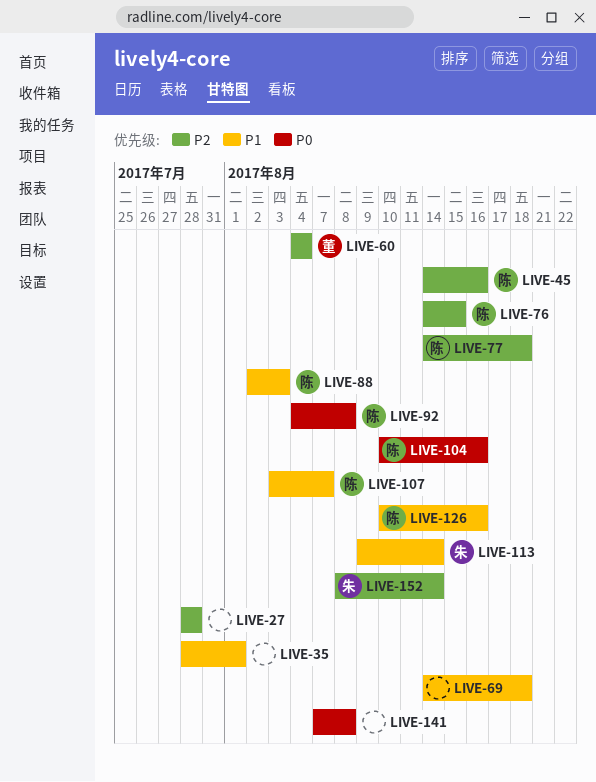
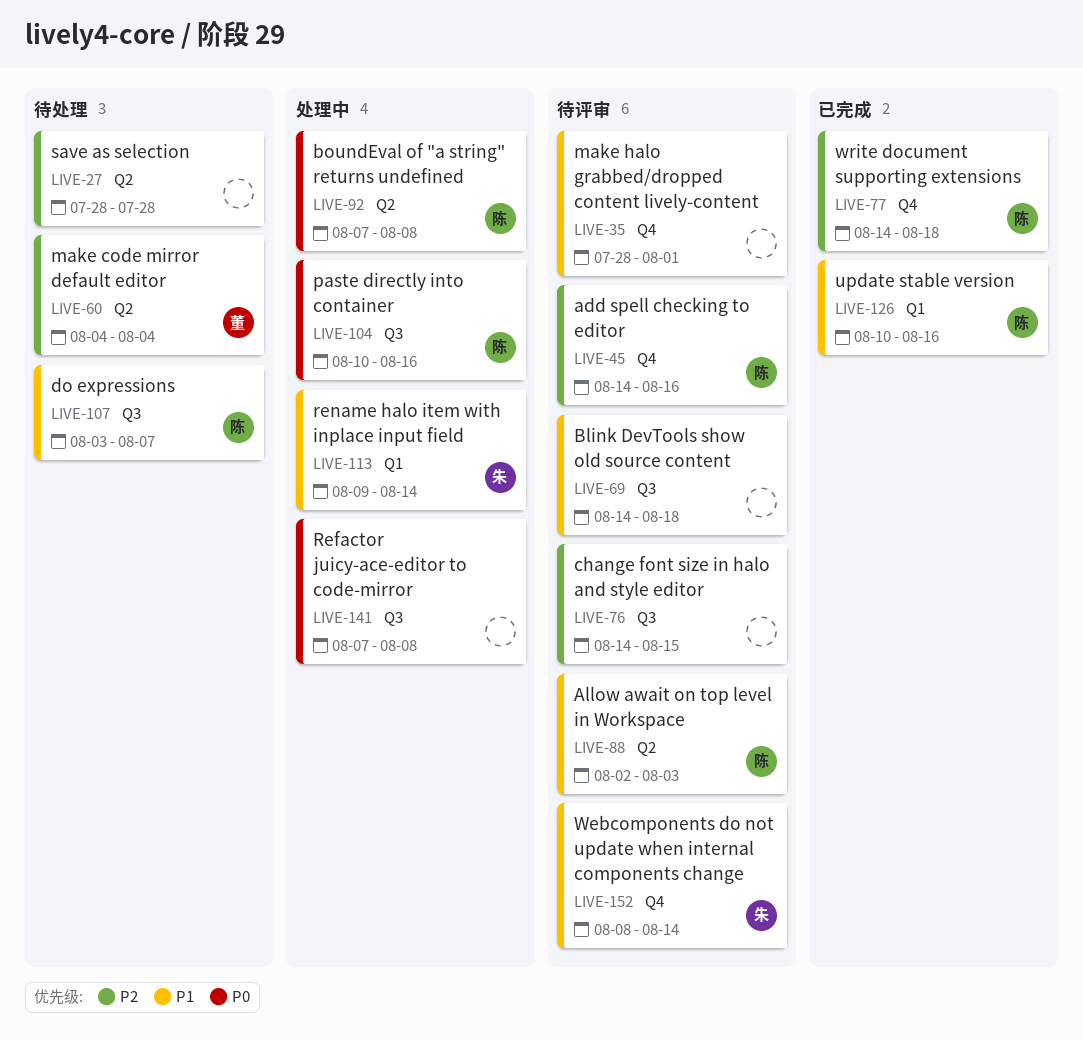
LIVE-76, owner: 陈 -> none
LIVE-92, start: Aug 4 -> Aug 7
LIVE-152, priority: P2 -> P1

